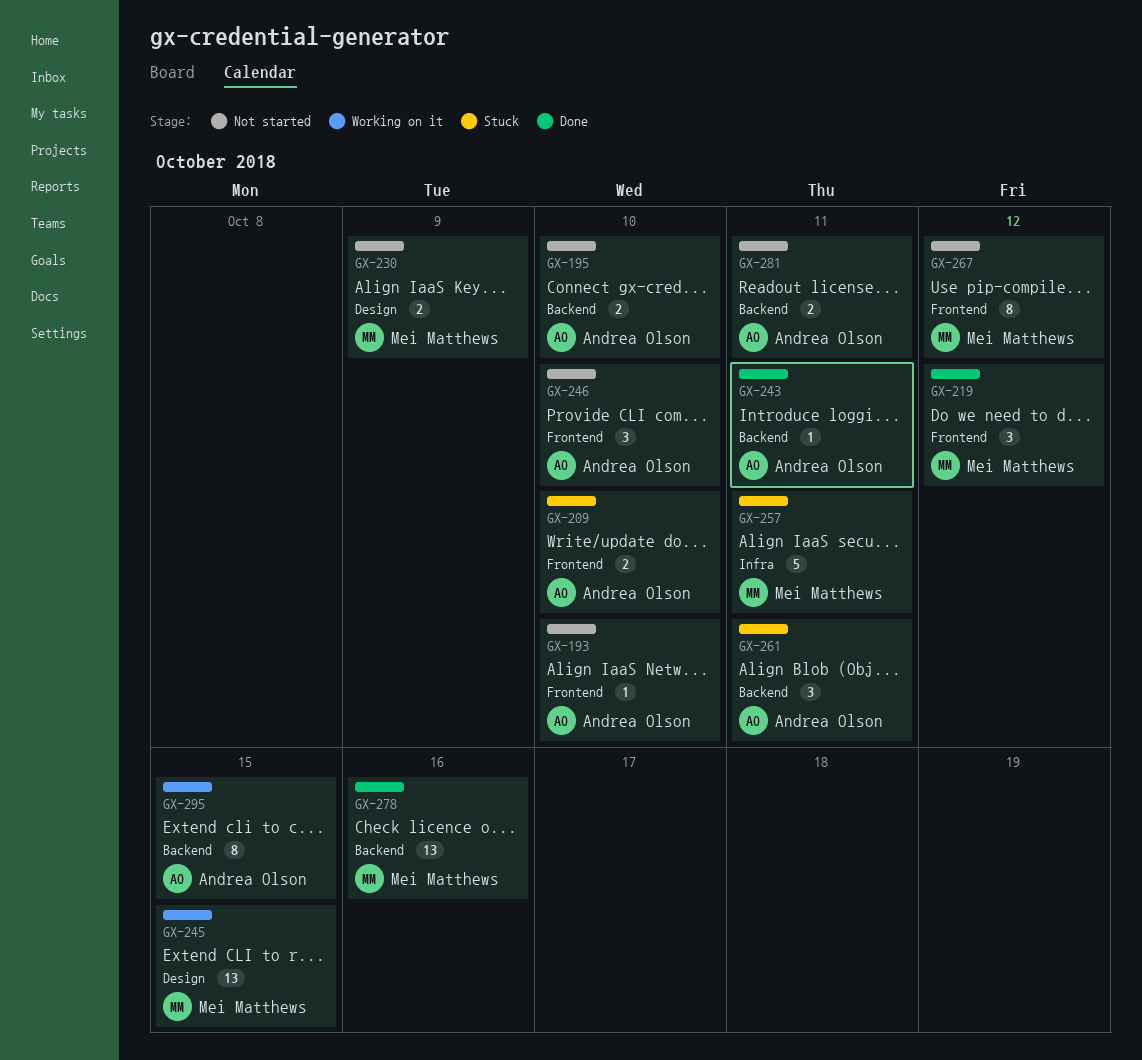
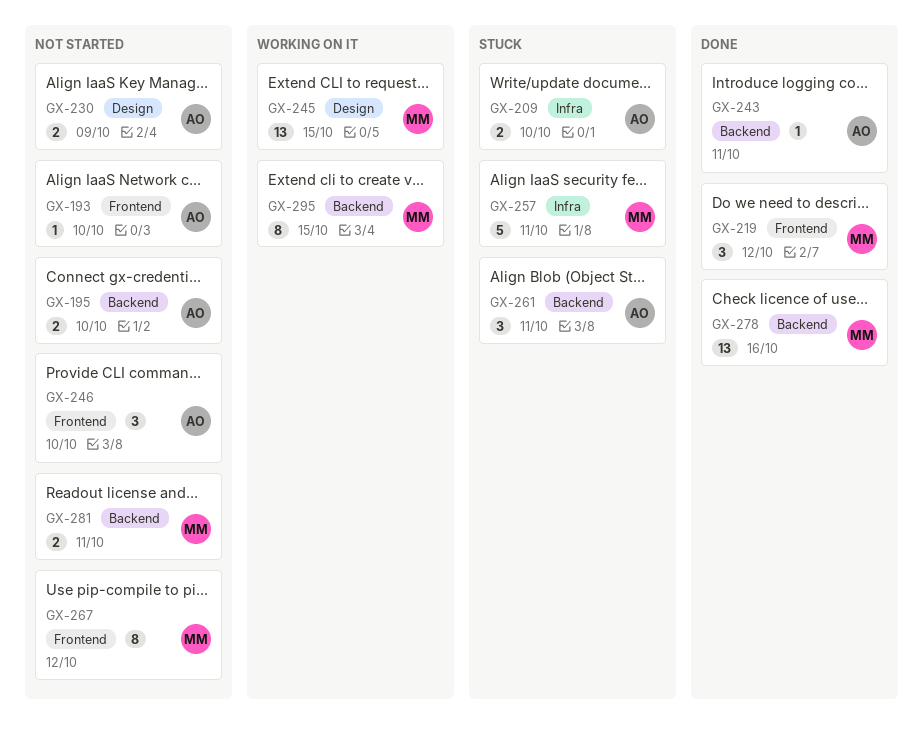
GX-209, label: Frontend -> Infra
GX-230, owner: Mei Matthews -> Andrea Olson
GX-281, owner: Andrea Olson -> Mei Matthews
GX-295, owner: Andrea Olson -> Mei Matthews

